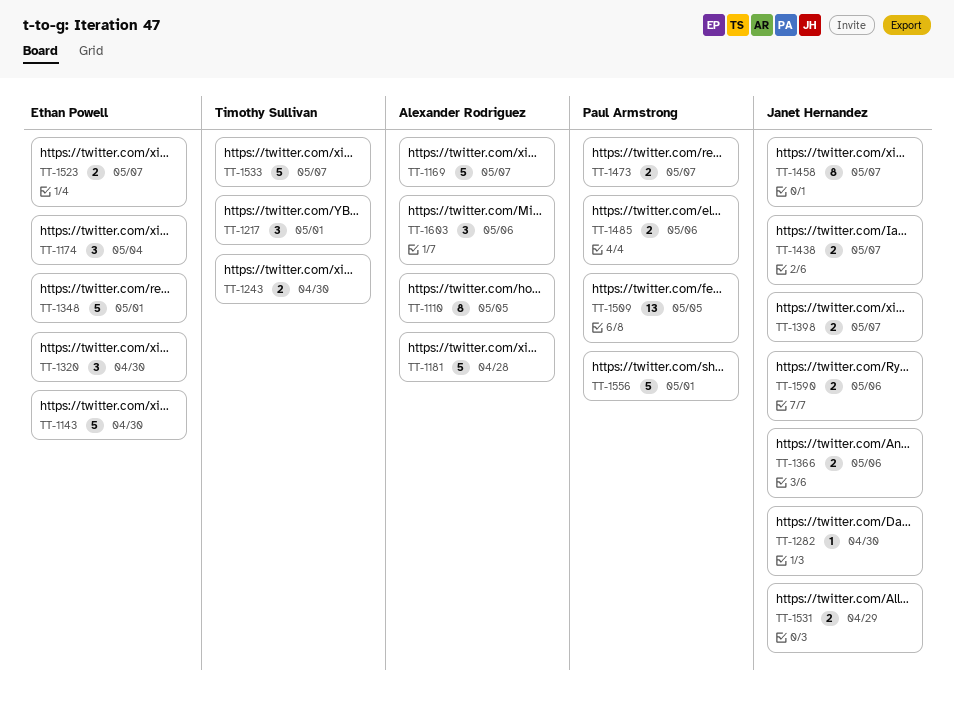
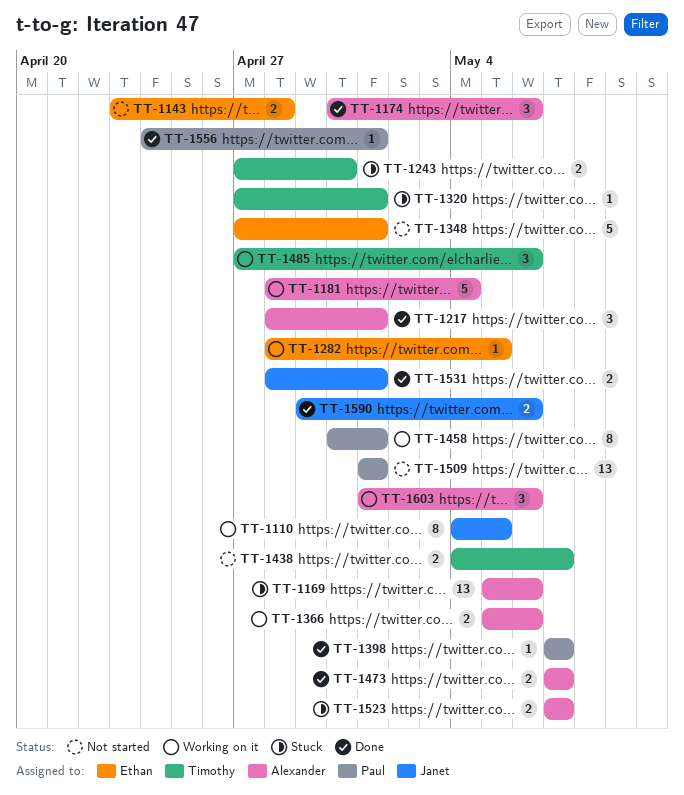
TT-1110, owner: Alexander Rodriguez -> Janet Hernandez
TT-1143, estimate: 5 -> 2
TT-1143, due: Apr 30 -> Apr 28
TT-1169, estimate: 5 -> 13
TT-1169, due: May 7 -> May 6
TT-1174, owner: Ethan Powell -> Alexander Rodriguez
TT-1174, due: May 4 -> May 6
TT-1181, due: Apr 28 -> May 4
TT-1217, owner: Timothy Sullivan -> Alexander Rodriguez
TT-1282, owner: Janet Hernandez -> Ethan Powell
TT-1282, due: Apr 30 -> May 5
TT-1320, owner: Ethan Powell -> Timothy Sullivan
TT-1320, estimate: 3 -> 1
TT-1320, due: Apr 30 -> May 1
TT-1366, owner: Janet Hernandez -> Alexander Rodriguez
TT-1398, owner: Janet Hernandez -> Paul Armstrong
TT-1398, estimate: 2 -> 1
TT-1438, owner: Janet Hernandez -> Timothy Sullivan
TT-1458, owner: Janet Hernandez -> Paul Armstrong
TT-1458, due: May 7 -> May 1
TT-1473, owner: Paul Armstrong -> Alexander Rodriguez
TT-1485, owner: Paul Armstrong -> Timothy Sullivan
TT-1485, estimate: 2 -> 3
TT-1509, due: May 5 -> May 1
TT-1523, owner: Ethan Powell -> Alexander Rodriguez
TT-1531, due: Apr 29 -> May 1
TT-1533: present -> none
TT-1556, estimate: 5 -> 1

